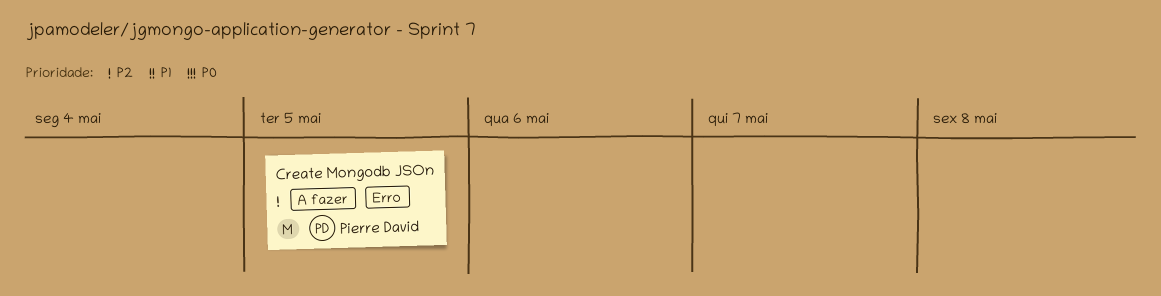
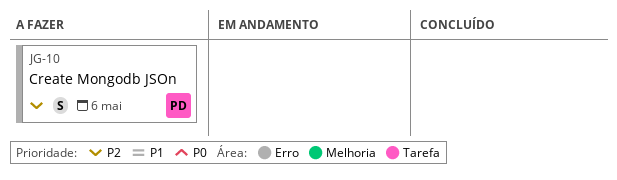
Create Mongodb JSOn, estimate: M -> S
Create Mongodb JSOn, due: May 5 -> May 6

